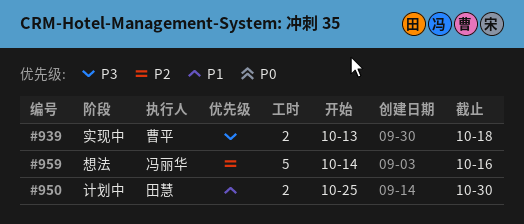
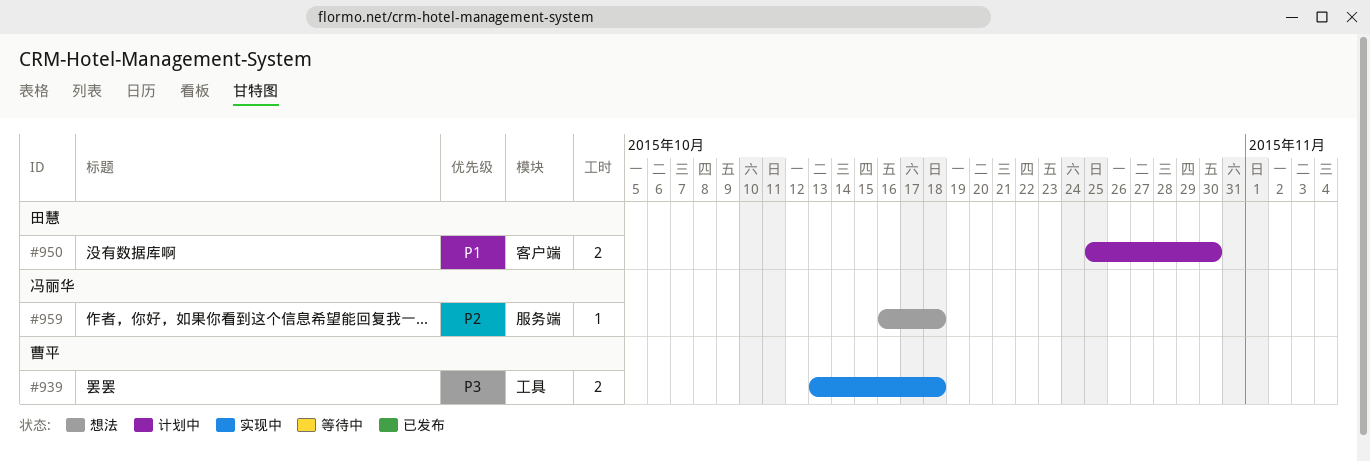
#959, estimate: 5 -> 1
#959, start: Oct 14 -> Oct 16
#959, due: Oct 16 -> Oct 18

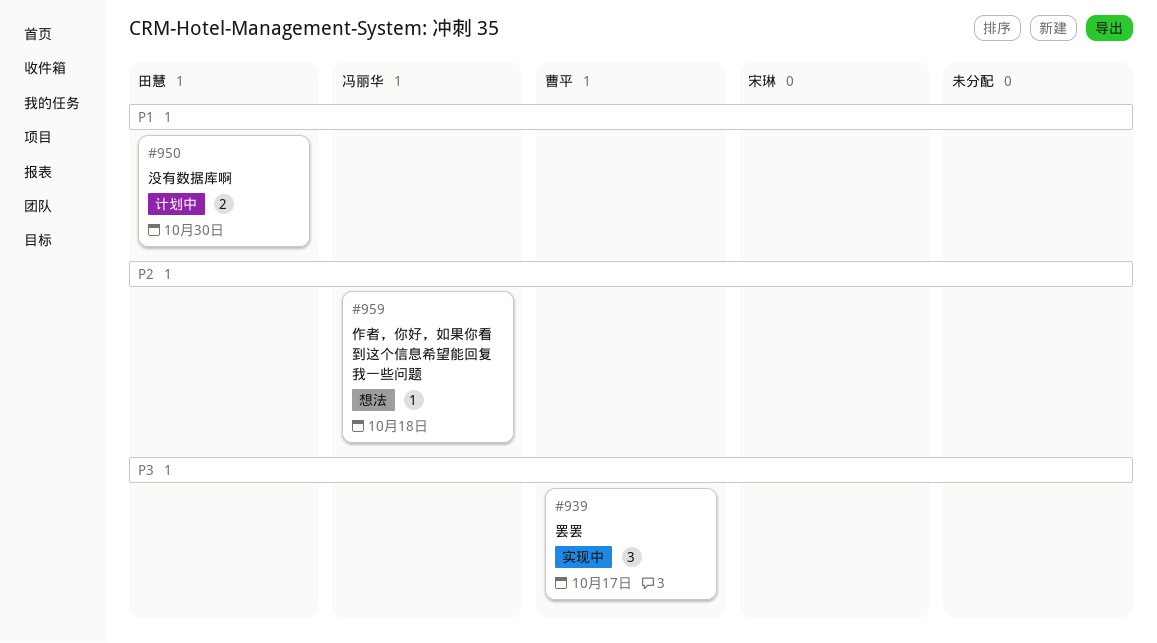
#939, estimate: 2 -> 3
#939, due: Oct 18 -> Oct 17

